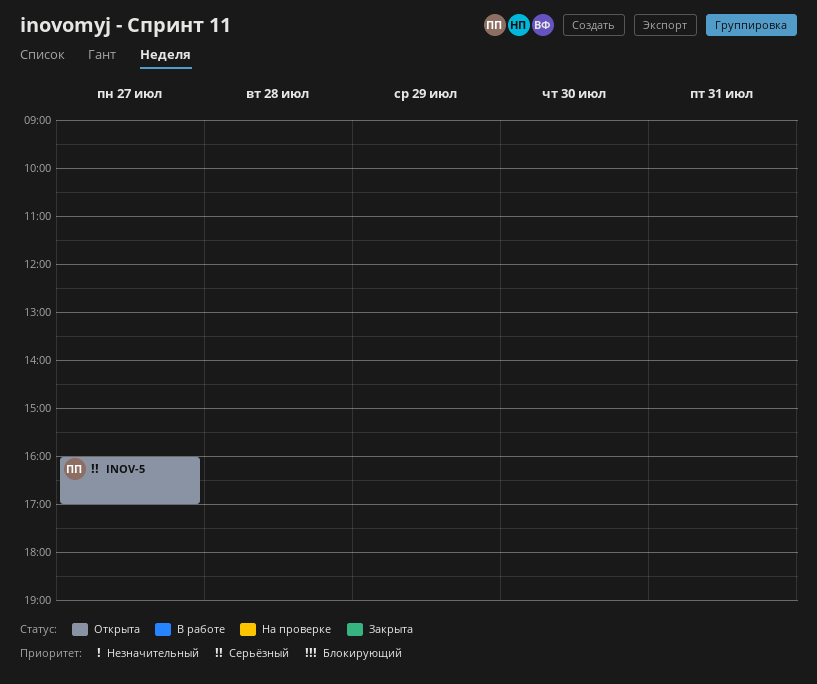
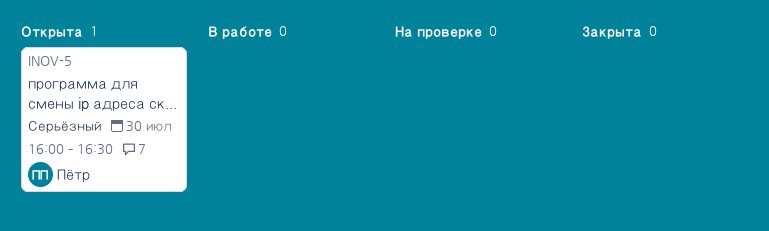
INOV-5, day: Jul 27 -> Jul 30
INOV-5, ends: 17:00 -> 16:30

